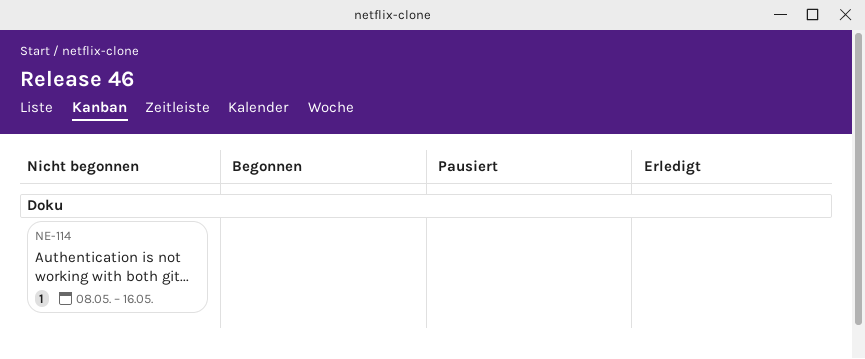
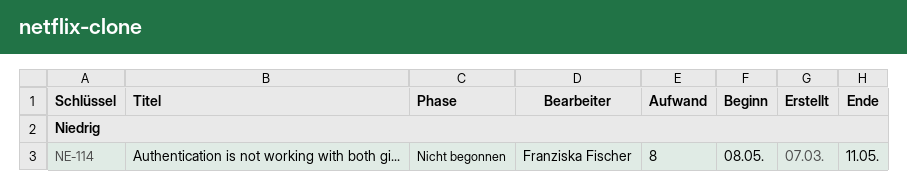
NE-114, estimate: 1 -> 8
NE-114, due: May 16 -> May 11

